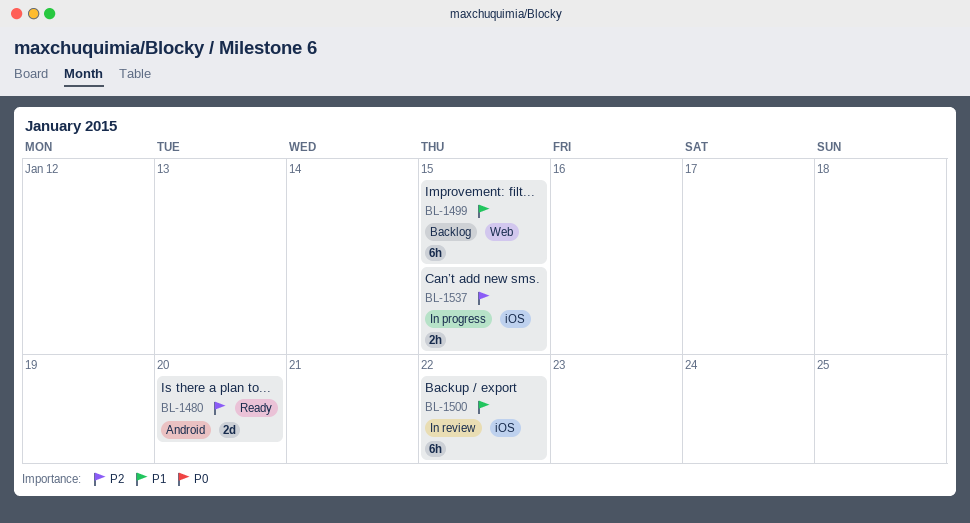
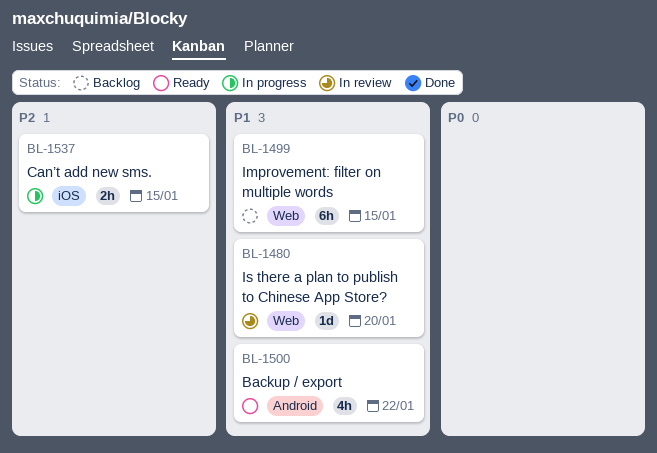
BL-1480, status: Ready -> In review
BL-1480, priority: P2 -> P1
BL-1480, label: Android -> Web
BL-1480, estimate: 2d -> 1d
BL-1500, status: In review -> Ready
BL-1500, label: iOS -> Android
BL-1500, estimate: 6h -> 4h

